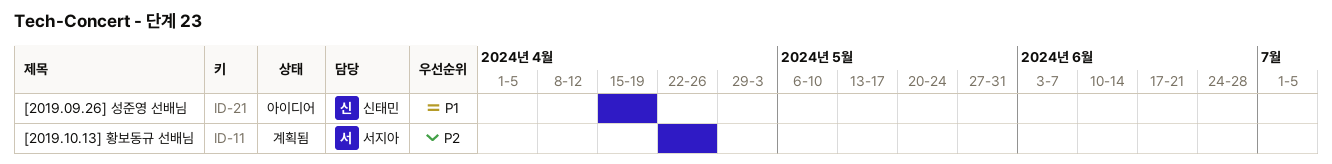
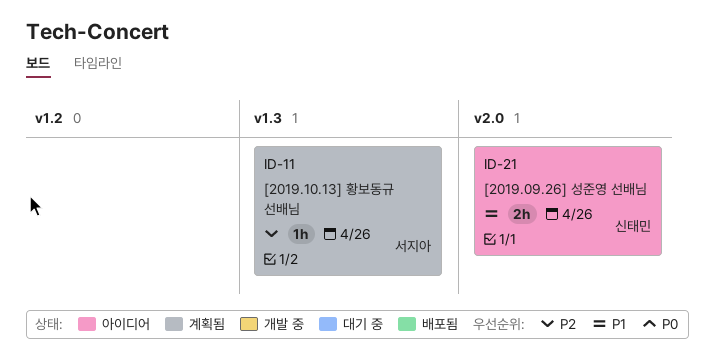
ID-21, due: Apr 19 -> Apr 26

